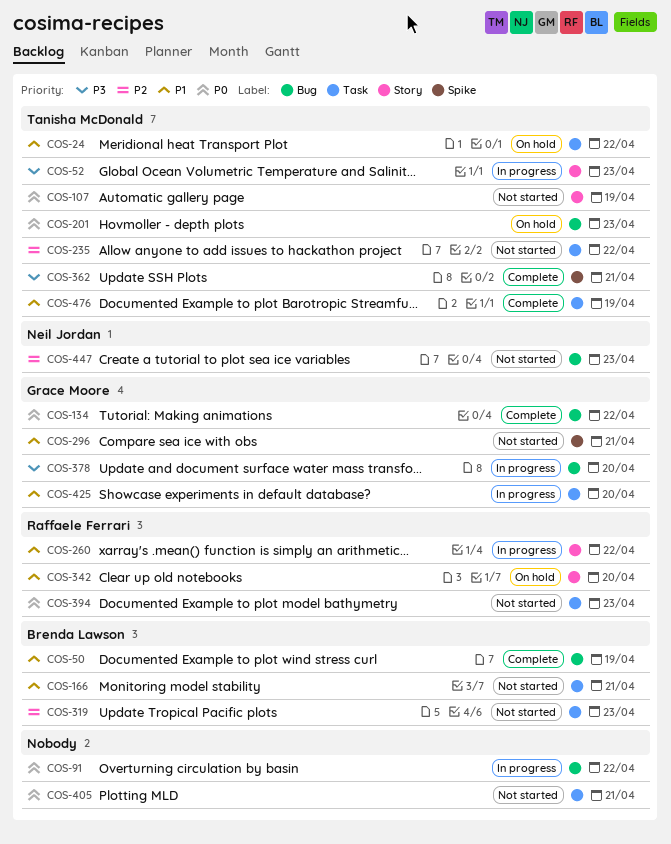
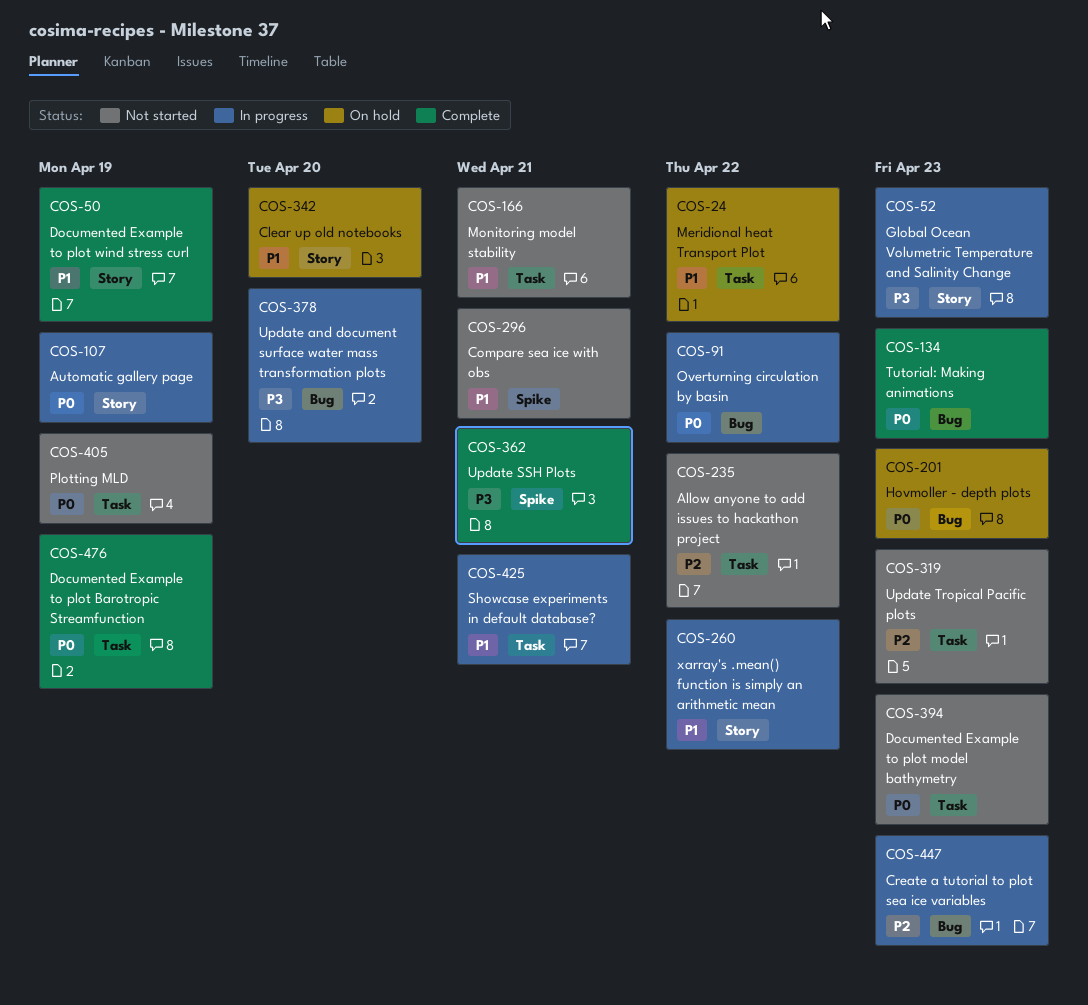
COS-50, label: Bug -> Story
COS-107, status: Not started -> In progress
COS-134, due: Apr 22 -> Apr 23
COS-405, due: Apr 21 -> Apr 19
COS-425, due: Apr 20 -> Apr 21
COS-447, status: Not started -> In progress
COS-476, priority: P1 -> P0

